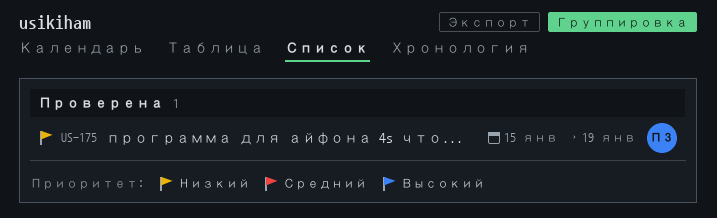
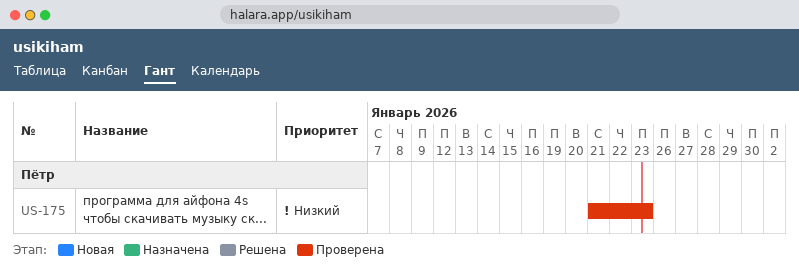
US-175, start: Jan 15 -> Jan 21
US-175, due: Jan 19 -> Jan 23

